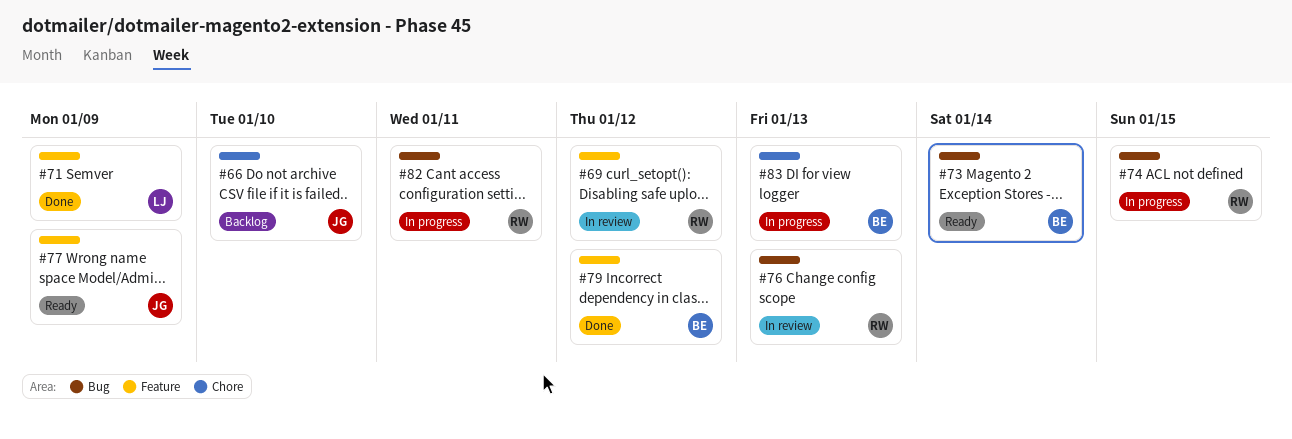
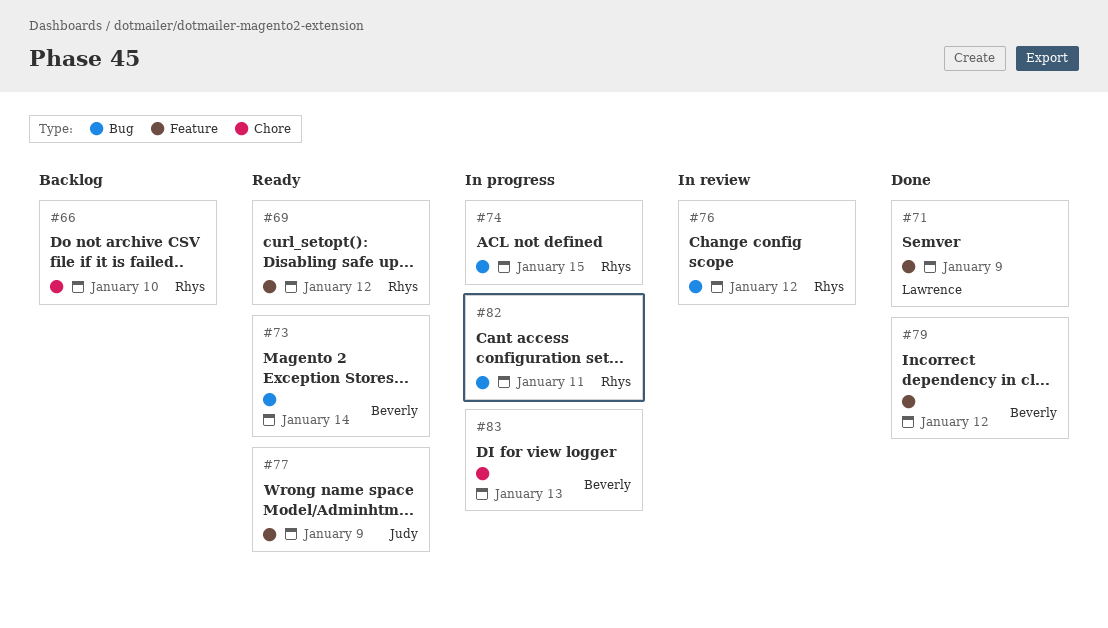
#66, owner: Judy -> Rhys
#69, status: In review -> Ready
#76, due: Jan 13 -> Jan 12

